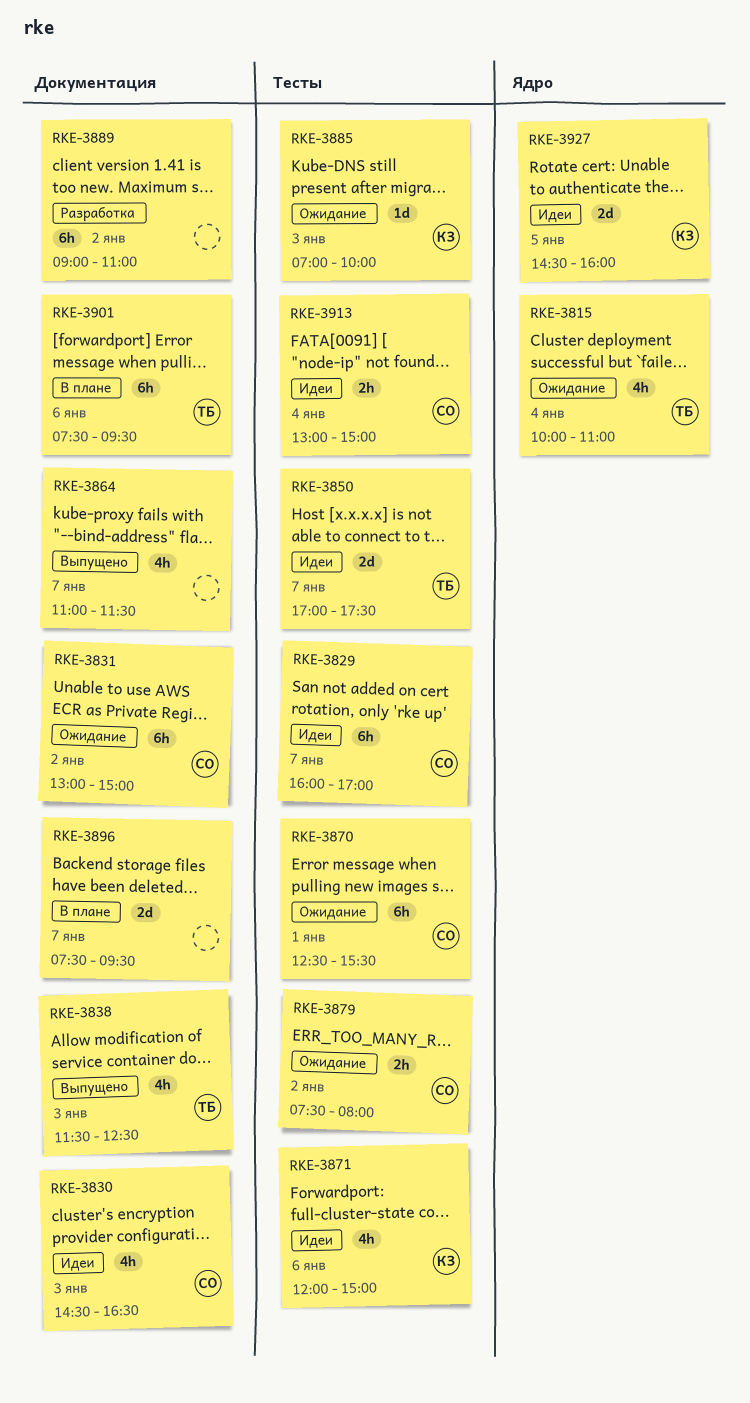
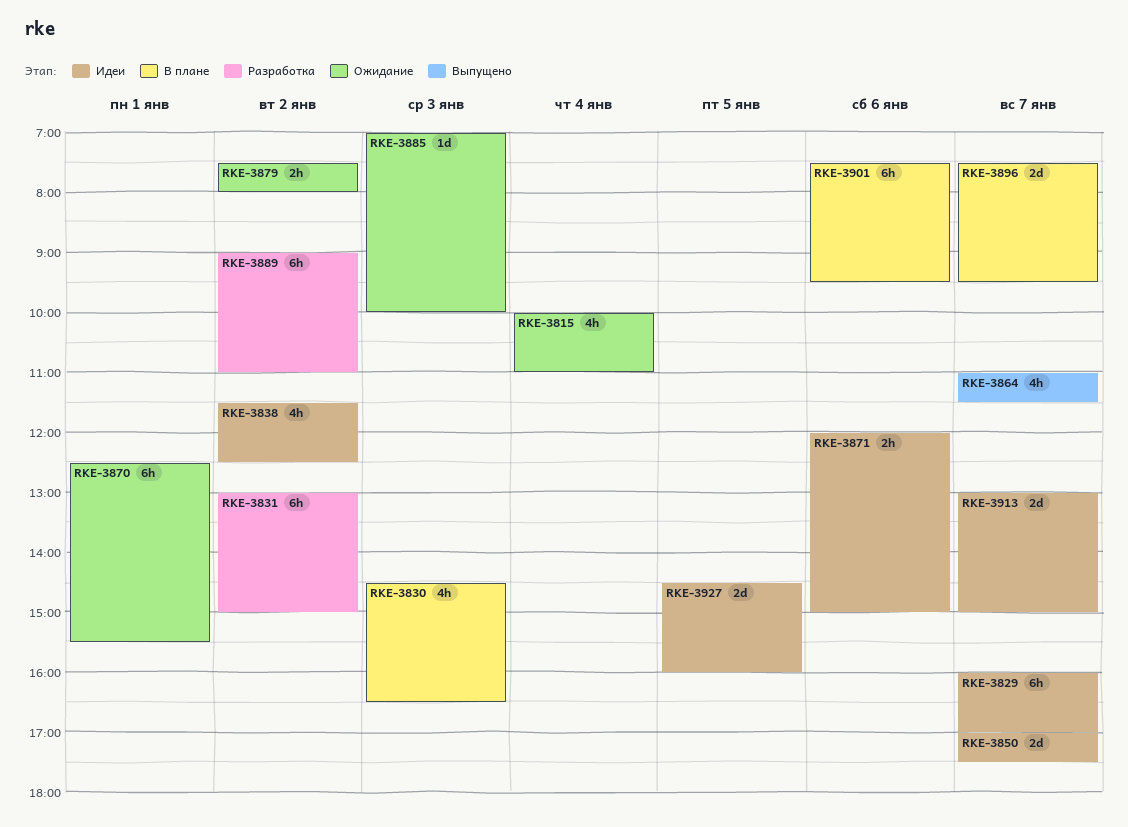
RKE-3830, status: Идеи -> В плане
RKE-3831, status: Ожидание -> Разработка
RKE-3838, status: Выпущено -> Идеи
RKE-3838, day: Jan 3 -> Jan 2
RKE-3871, estimate: 4h -> 2h
RKE-3913, estimate: 2h -> 2d
RKE-3913, day: Jan 4 -> Jan 7

